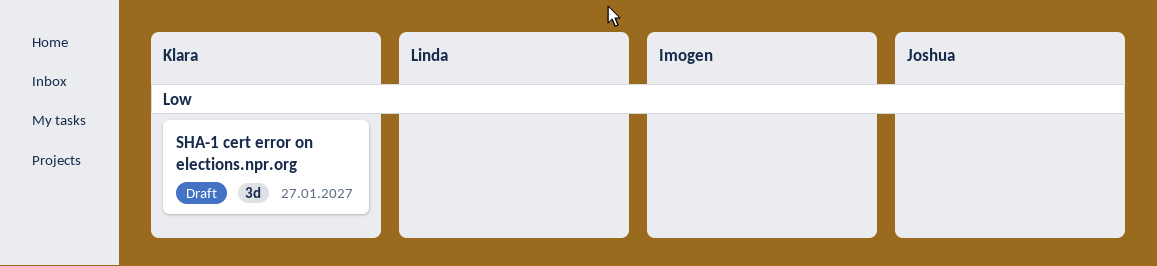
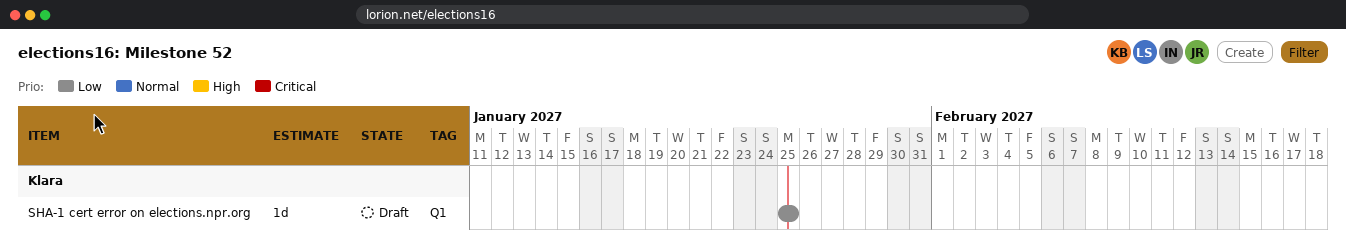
SHA-1 cert error on elections.npr.org, estimate: 3d -> 1d
SHA-1 cert error on elections.npr.org, due: Jan 27 -> Jan 25

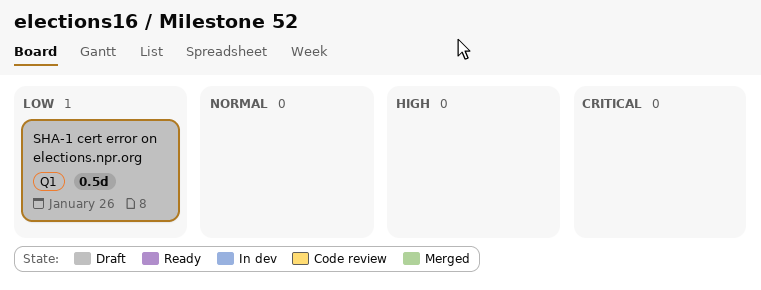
SHA-1 cert error on elections.npr.org, estimate: 1d -> 0.5d
SHA-1 cert error on elections.npr.org, due: Jan 25 -> Jan 26

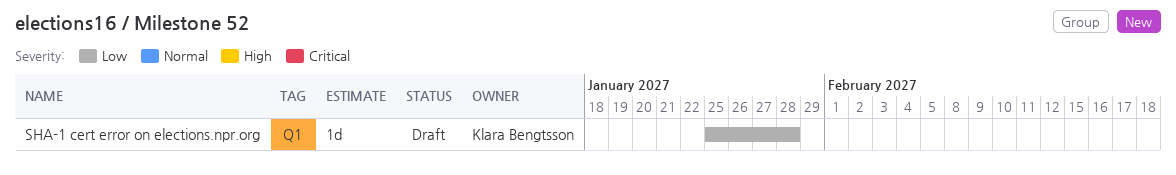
SHA-1 cert error on elections.npr.org, estimate: 0.5d -> 1d
SHA-1 cert error on elections.npr.org, due: Jan 26 -> Jan 28

